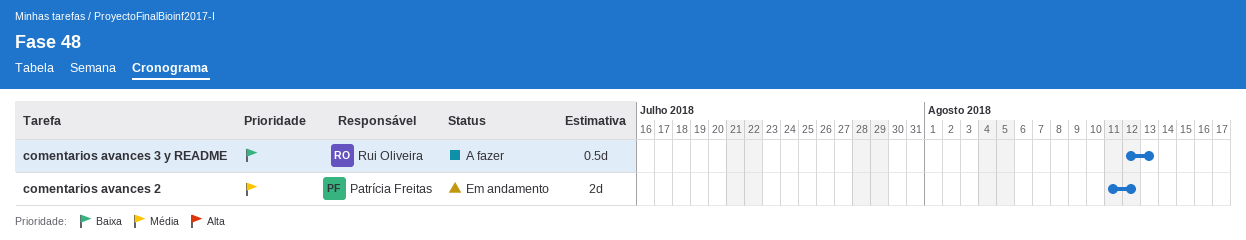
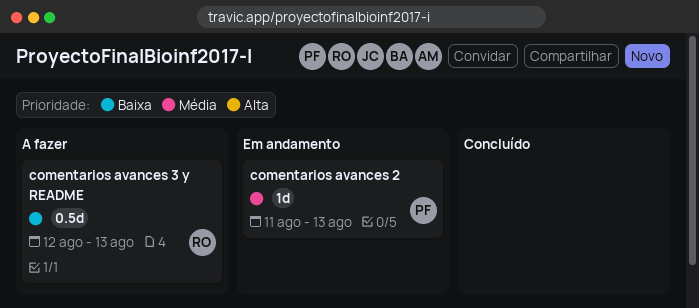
comentarios avances 2, estimate: 2d -> 1d
comentarios avances 2, due: Aug 12 -> Aug 13

